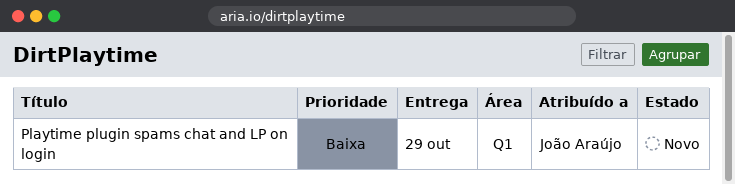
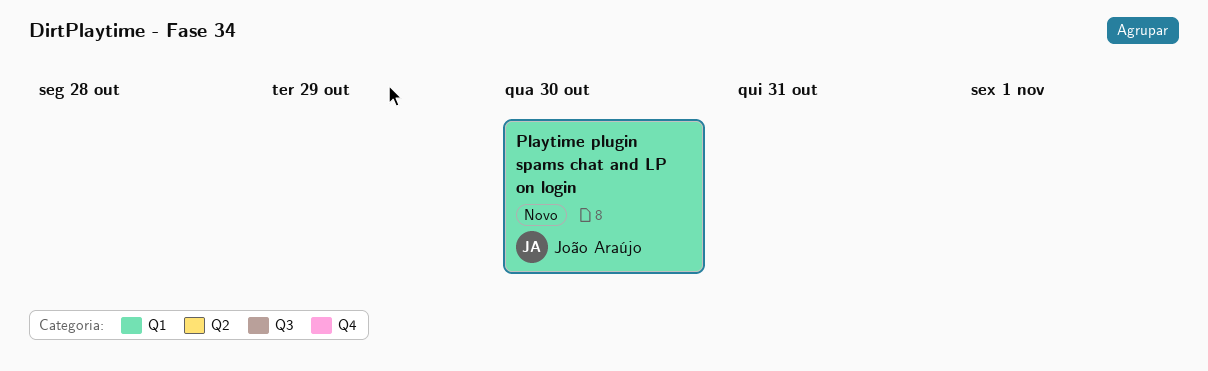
Playtime plugin spams chat and LP on login, due: Oct 29 -> Oct 30

